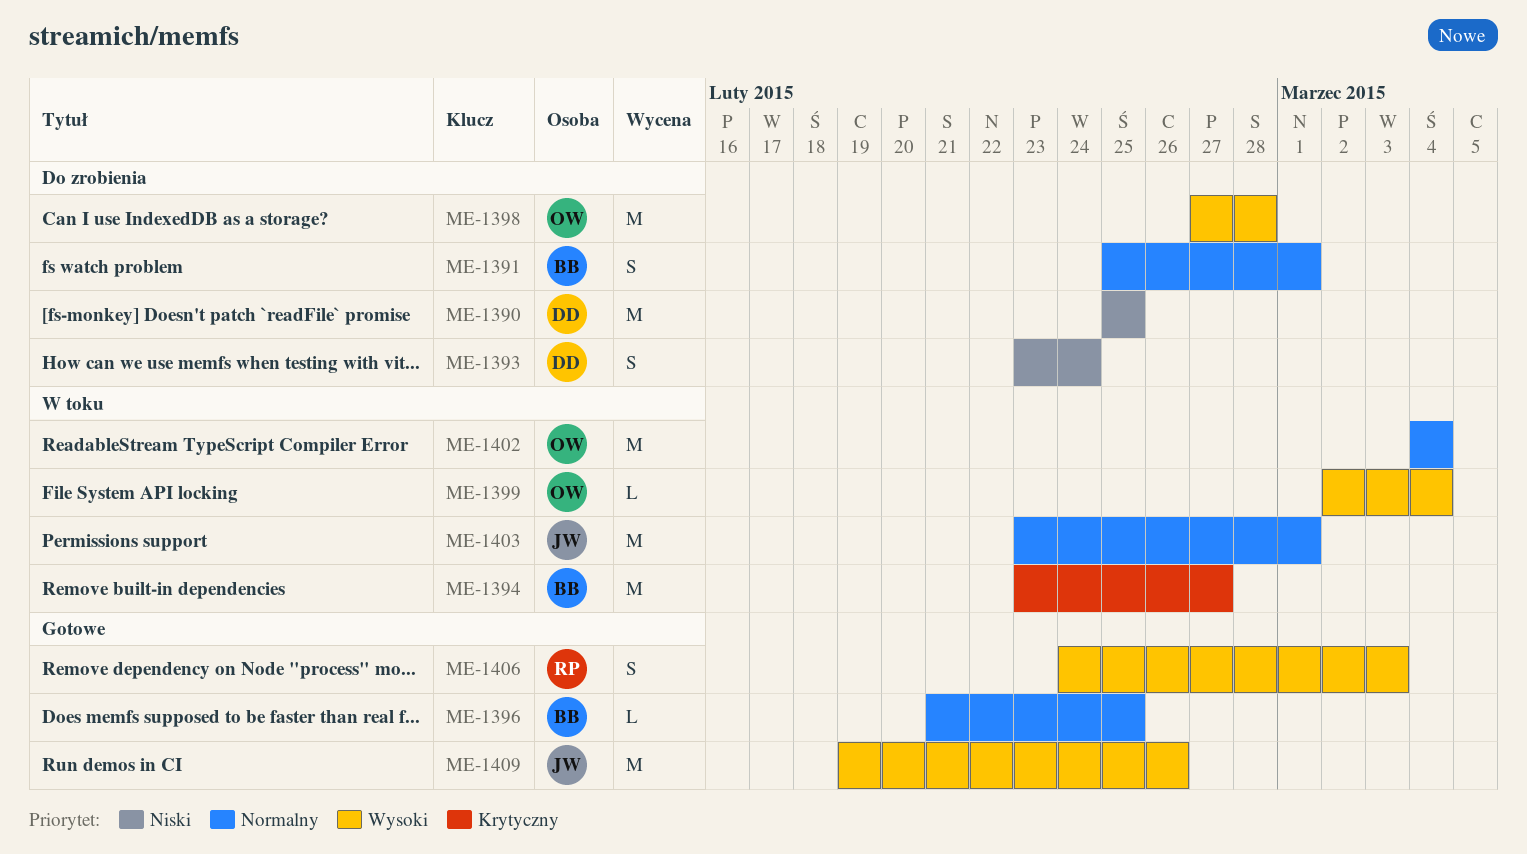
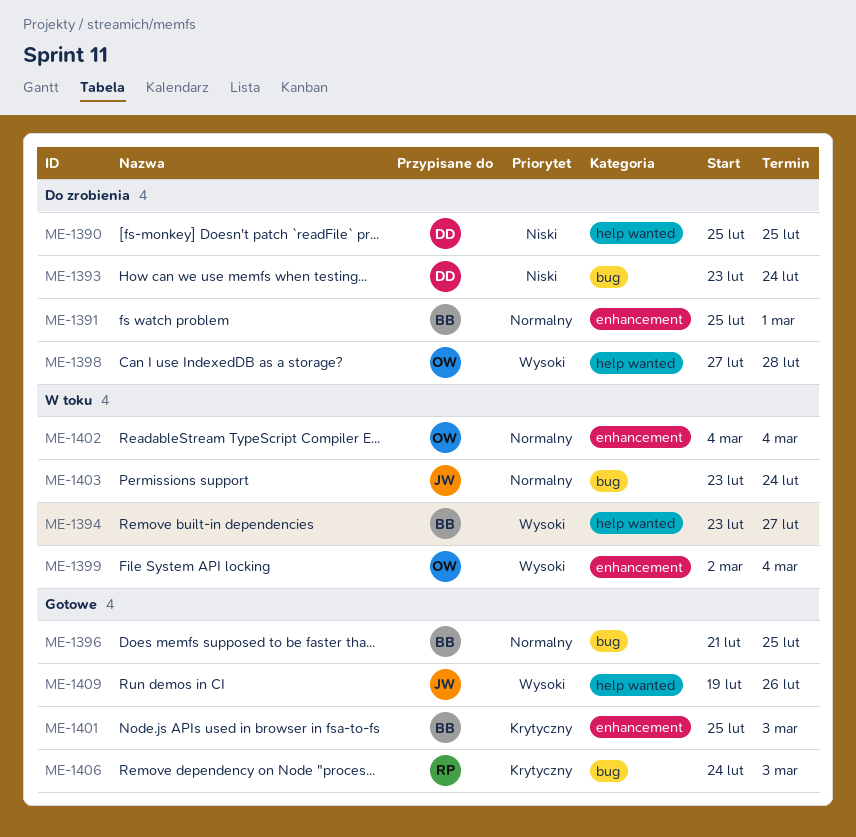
ME-1394, priority: Krytyczny -> Wysoki
ME-1401: none -> present
ME-1403, due: Mar 1 -> Feb 24
ME-1406, priority: Wysoki -> Krytyczny

